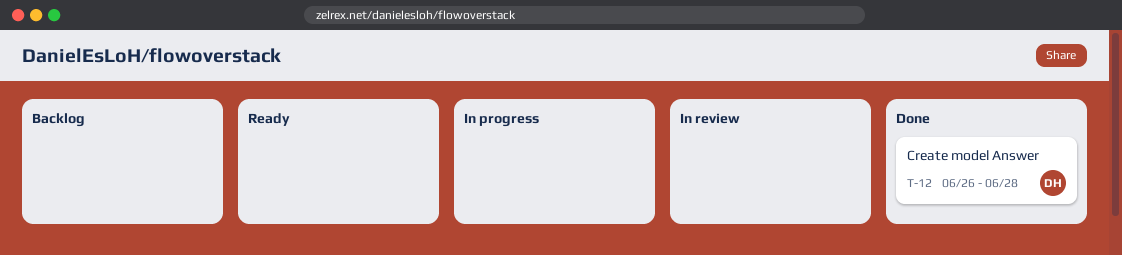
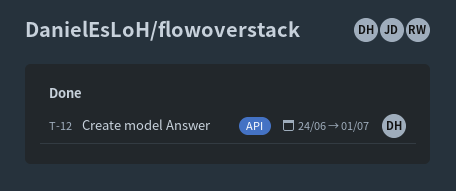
T-12, start: Jun 26 -> Jun 24
T-12, due: Jun 28 -> Jul 1

